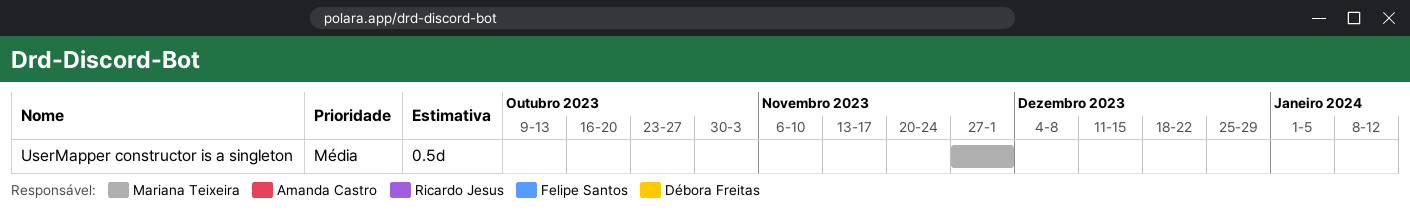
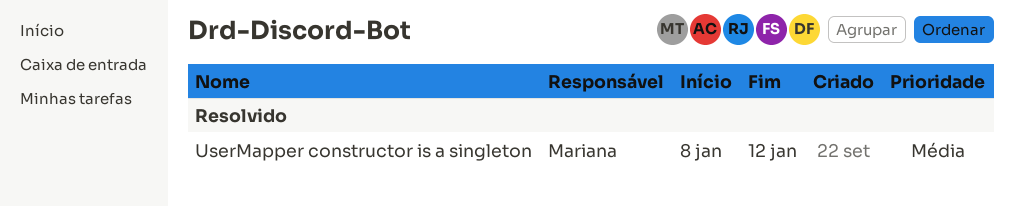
UserMapper constructor is a singleton, start: Nov 27 -> Jan 8
UserMapper constructor is a singleton, due: Dec 1 -> Jan 12

